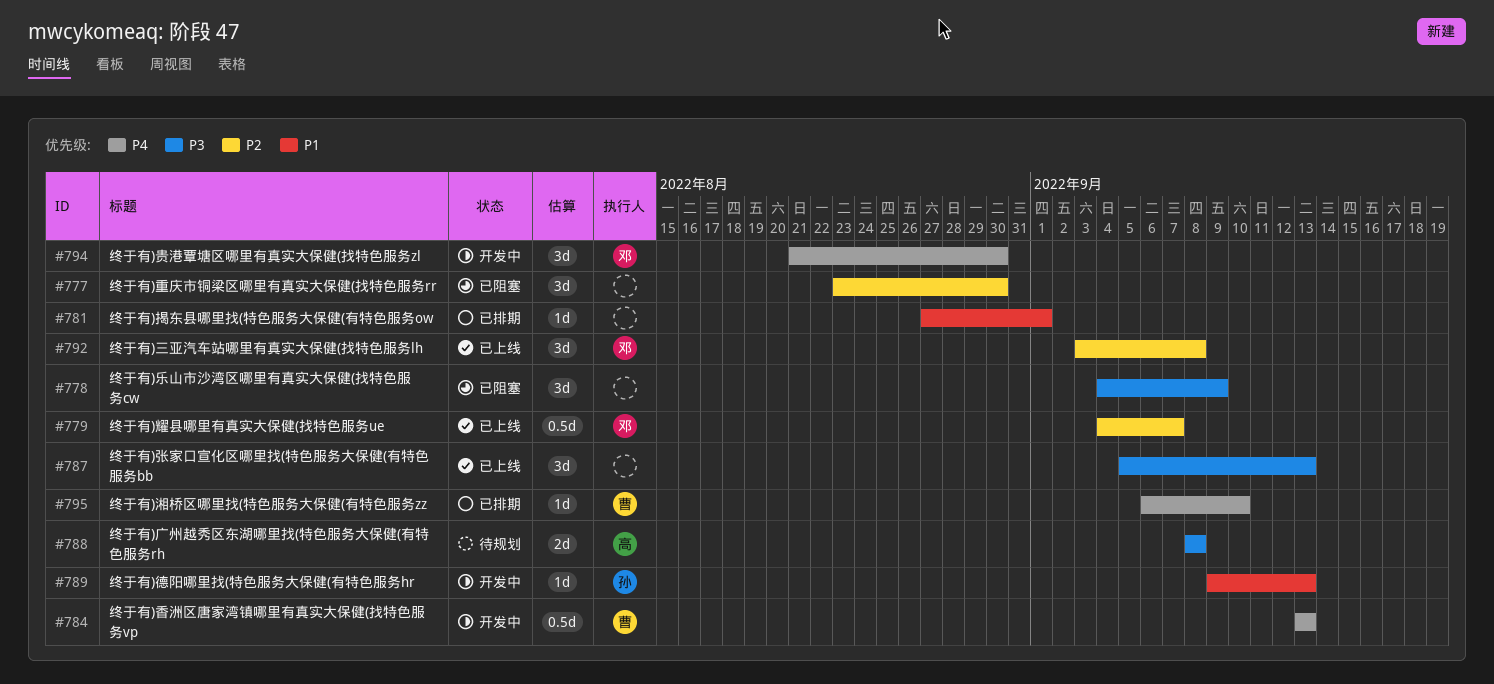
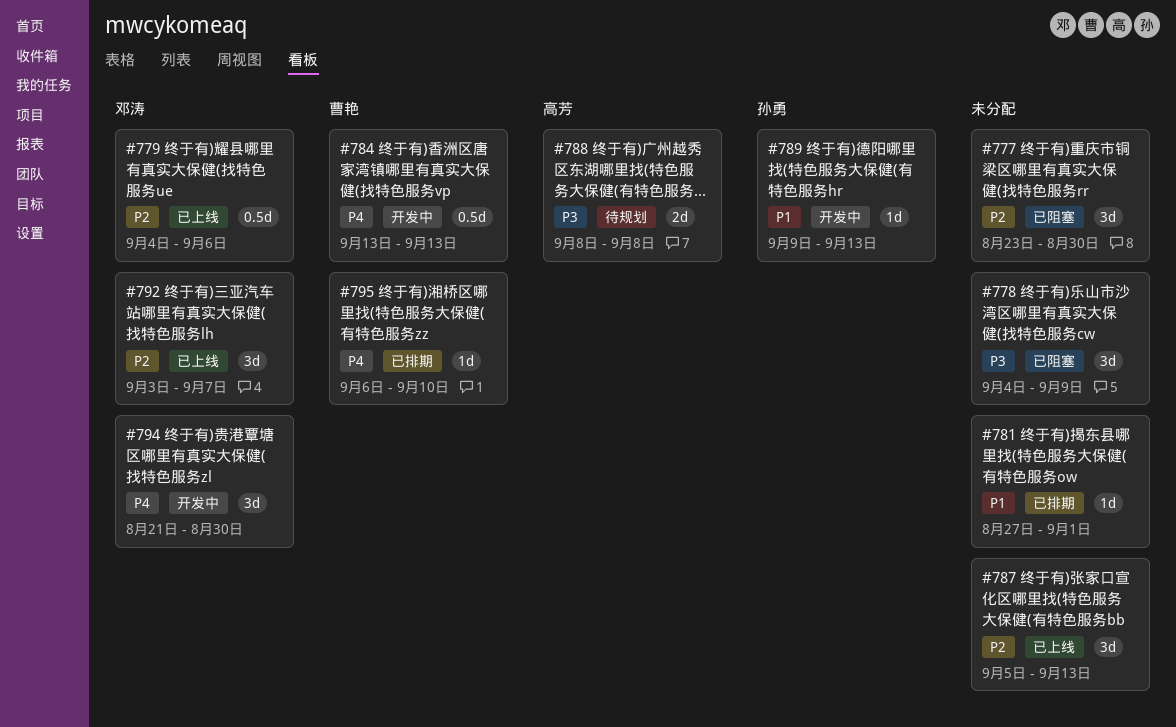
#779, due: Sep 7 -> Sep 6
#787, priority: P3 -> P2
#792, due: Sep 8 -> Sep 7

